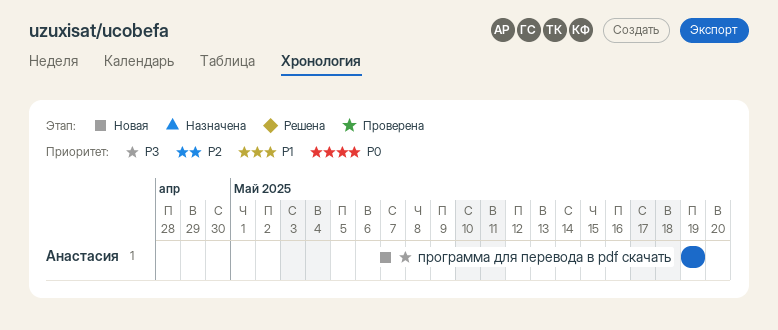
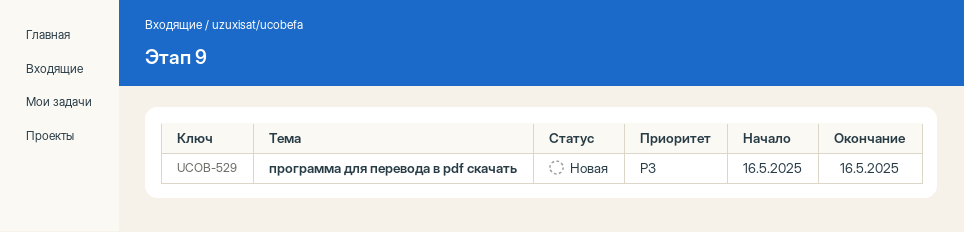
программа для перевода в pdf скачать, start: May 19 -> May 16
программа для перевода в pdf скачать, due: May 19 -> May 16

